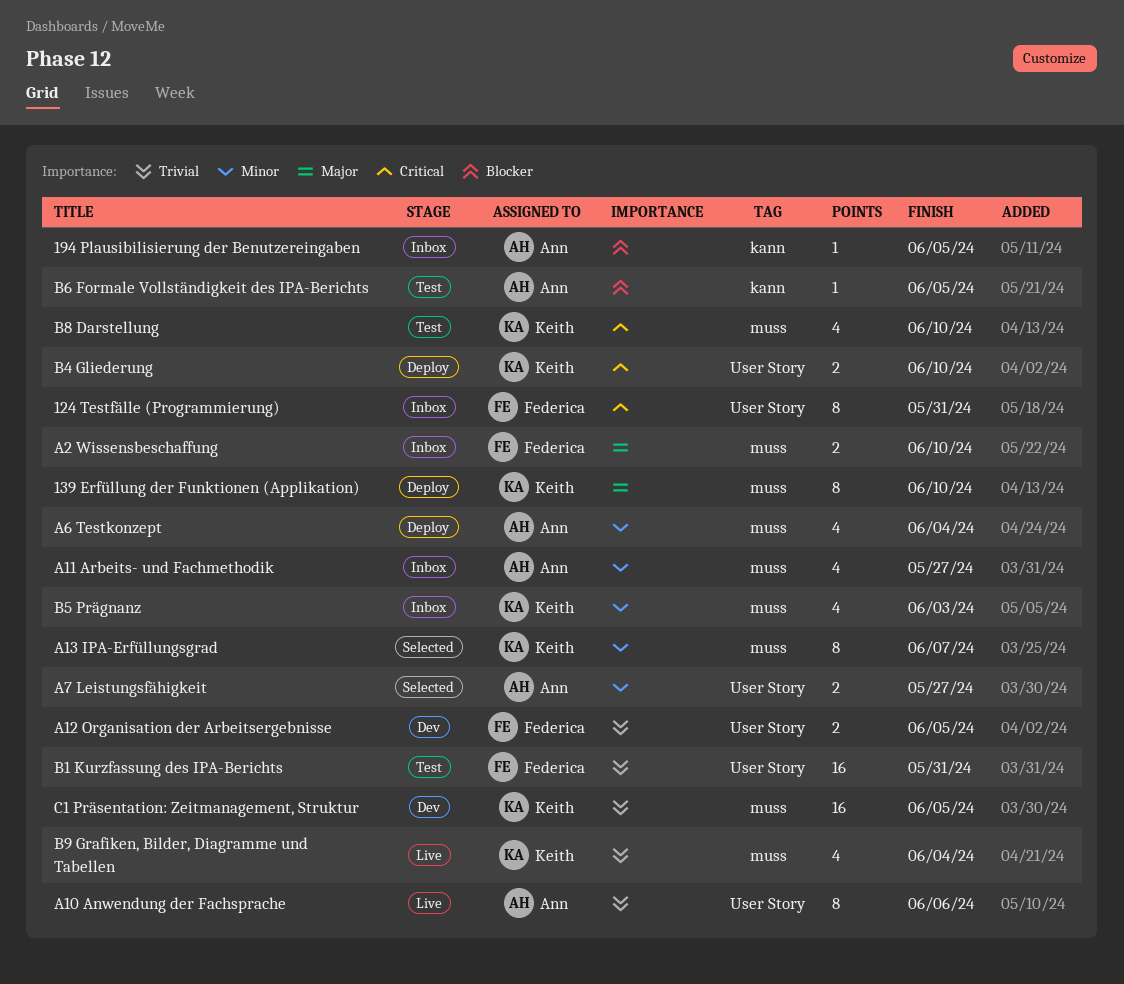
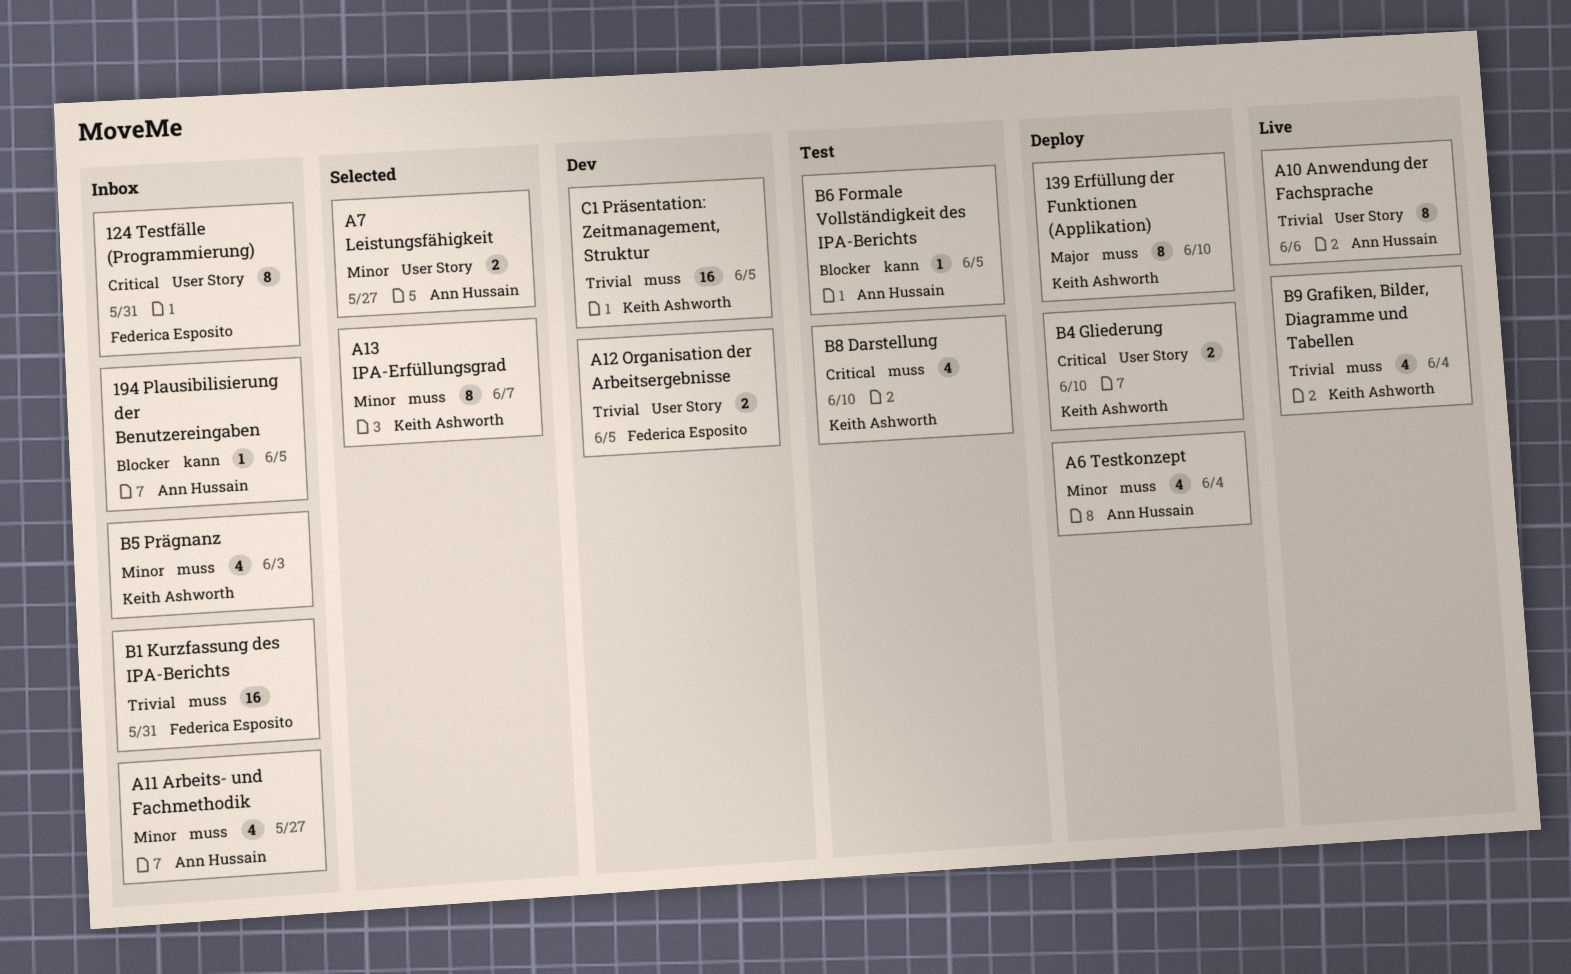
A2 Wissensbeschaffung: present -> none
B1 Kurzfassung des IPA-Berichts, status: Test -> Inbox
B1 Kurzfassung des IPA-Berichts, label: User Story -> muss

